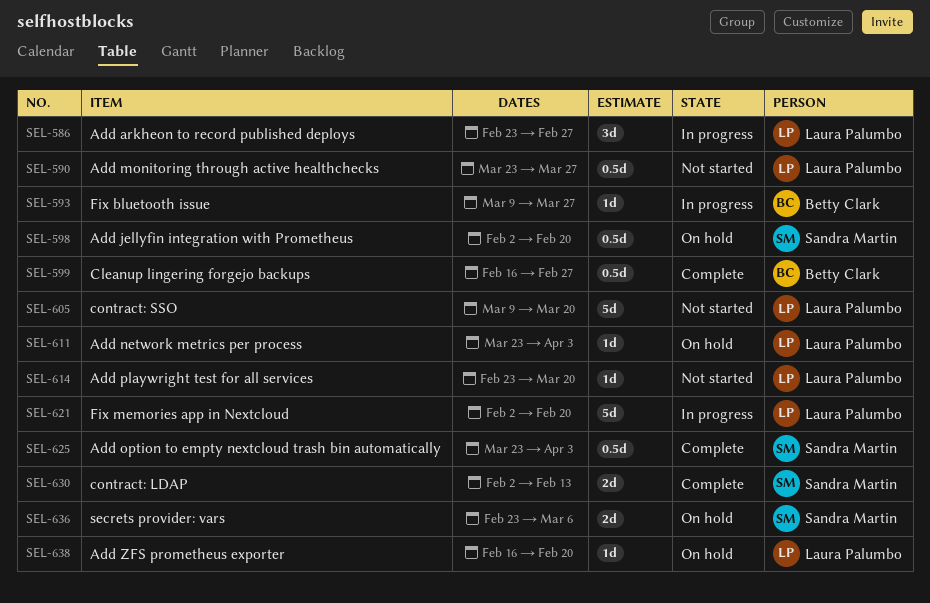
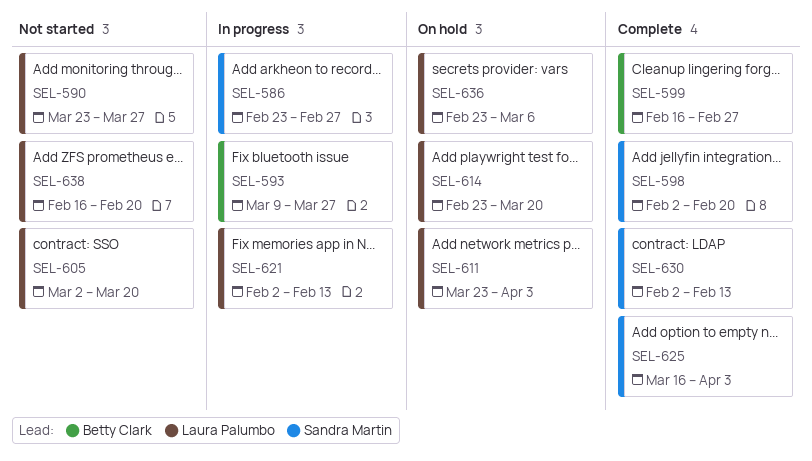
SEL-586, owner: Laura Palumbo -> Sandra Martin
SEL-598, status: On hold -> Complete
SEL-605, start: Mar 9 -> Mar 2
SEL-614, status: Not started -> On hold
SEL-621, due: Feb 20 -> Feb 13
SEL-625, start: Mar 23 -> Mar 16
SEL-636, owner: Sandra Martin -> Laura Palumbo
SEL-638, status: On hold -> Not started

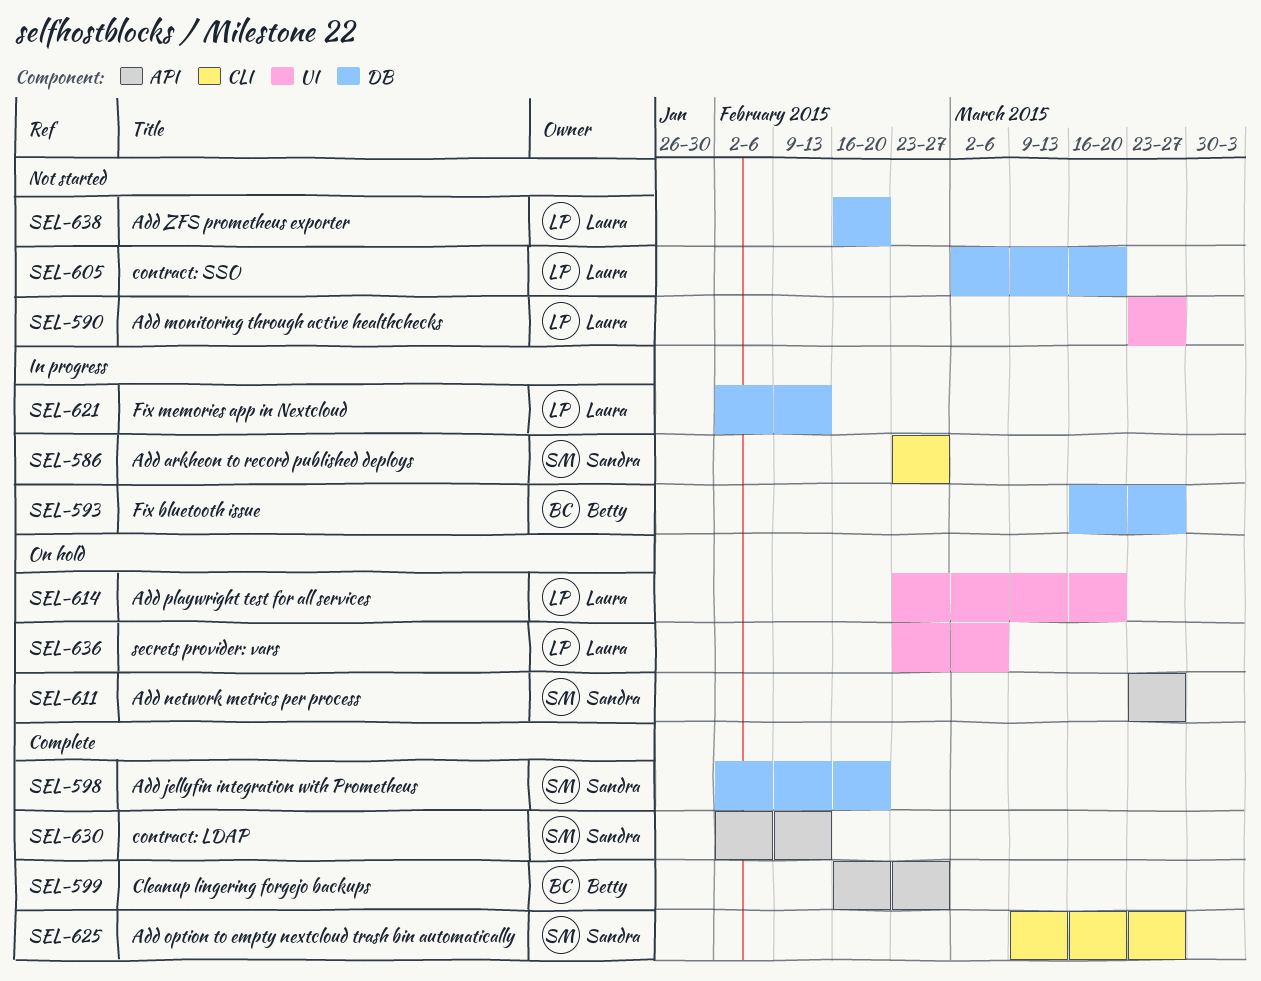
SEL-593, start: Mar 9 -> Mar 16
SEL-611, owner: Laura Palumbo -> Sandra Martin
SEL-611, due: Apr 3 -> Mar 27
SEL-625, start: Mar 16 -> Mar 9
SEL-625, due: Apr 3 -> Mar 27

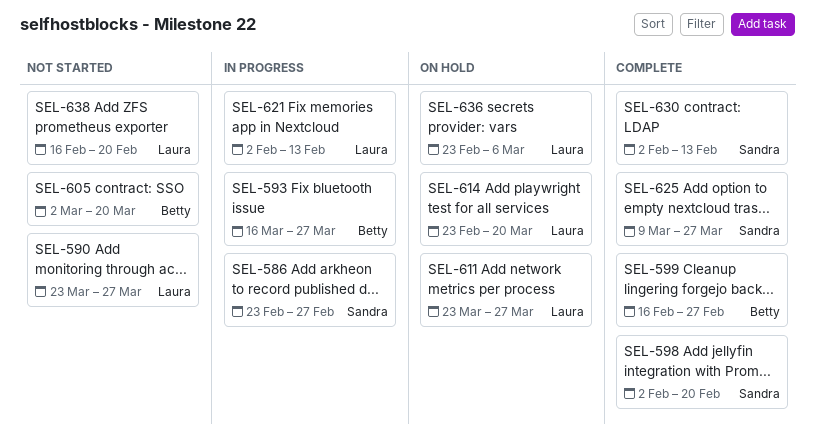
SEL-605, owner: Laura -> Betty
SEL-611, owner: Sandra -> Laura

